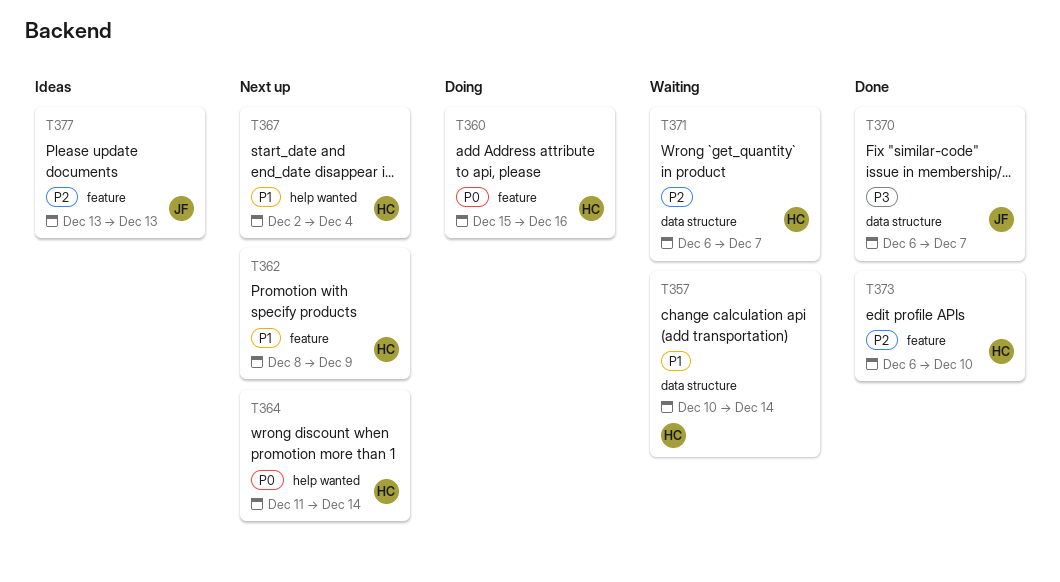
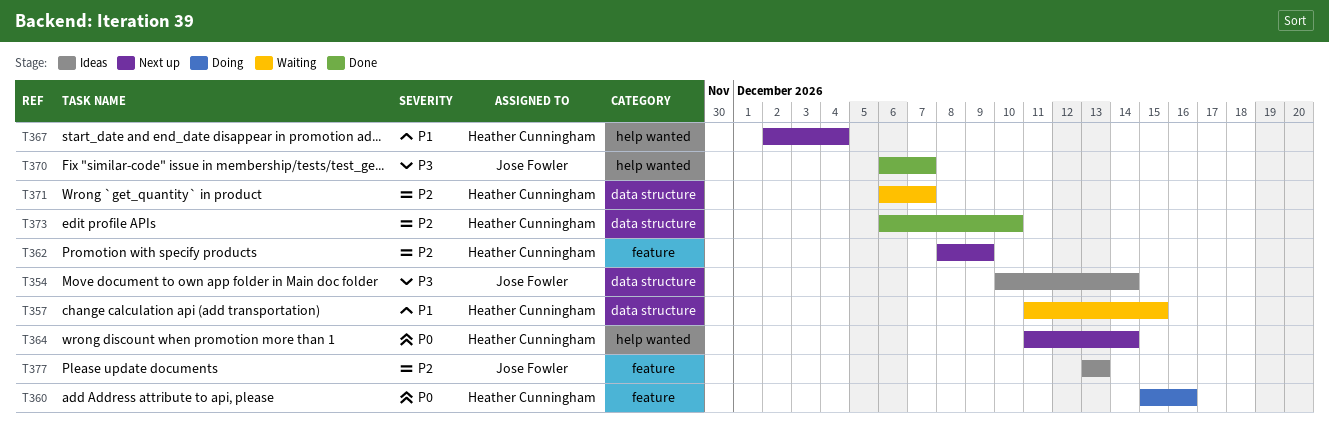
T354: none -> present
T357, start: Dec 10 -> Dec 11
T357, due: Dec 14 -> Dec 15
T362, priority: P1 -> P2
T370, label: data structure -> help wanted
T373, label: feature -> data structure

